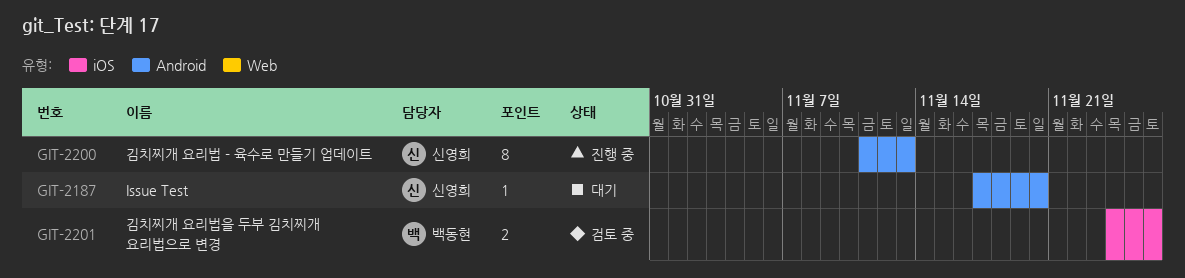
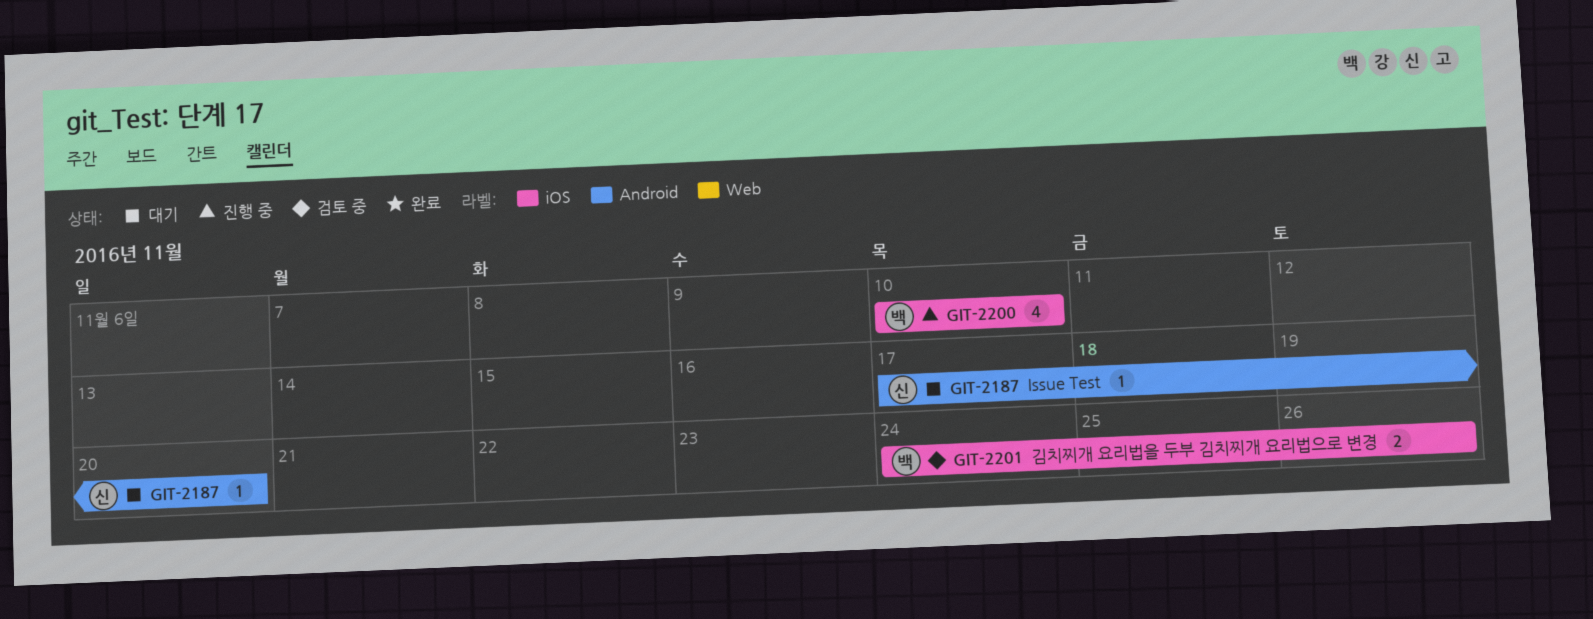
GIT-2200, owner: 신영희 -> 백동현
GIT-2200, label: Android -> iOS
GIT-2200, estimate: 8 -> 4
GIT-2200, start: Nov 11 -> Nov 10
GIT-2200, due: Nov 13 -> Nov 10

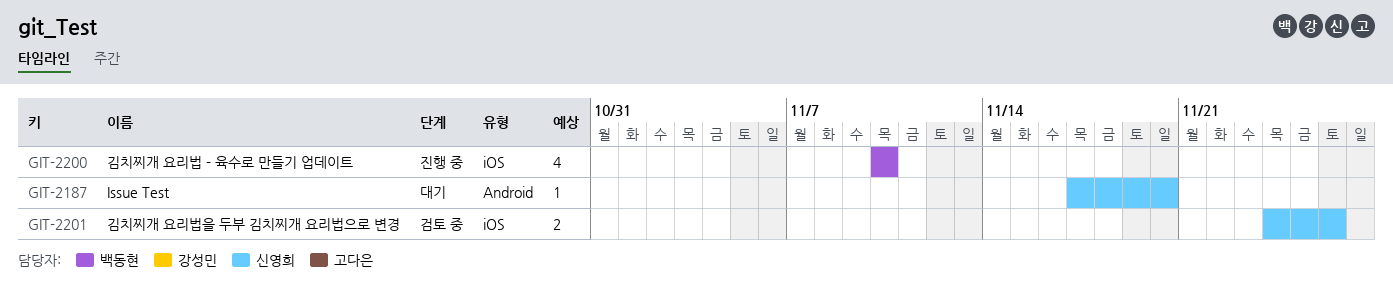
GIT-2201, owner: 백동현 -> 신영희

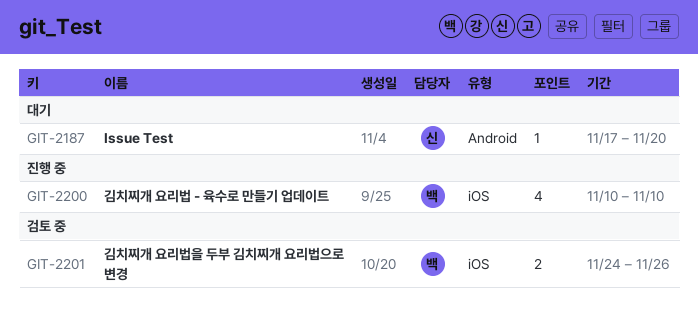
GIT-2201, owner: 신영희 -> 백동현

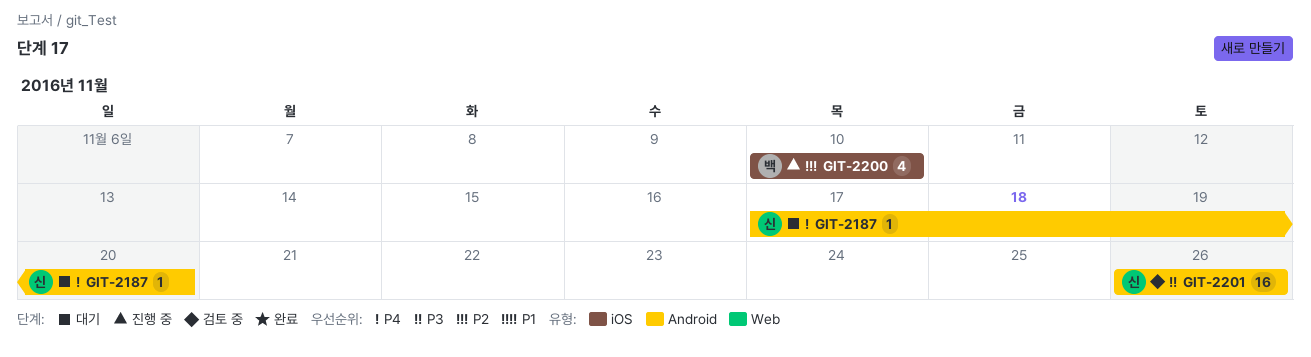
GIT-2201, owner: 백 -> 신
GIT-2201, label: iOS -> Android
GIT-2201, estimate: 2 -> 16
GIT-2201, start: Nov 24 -> Nov 26

